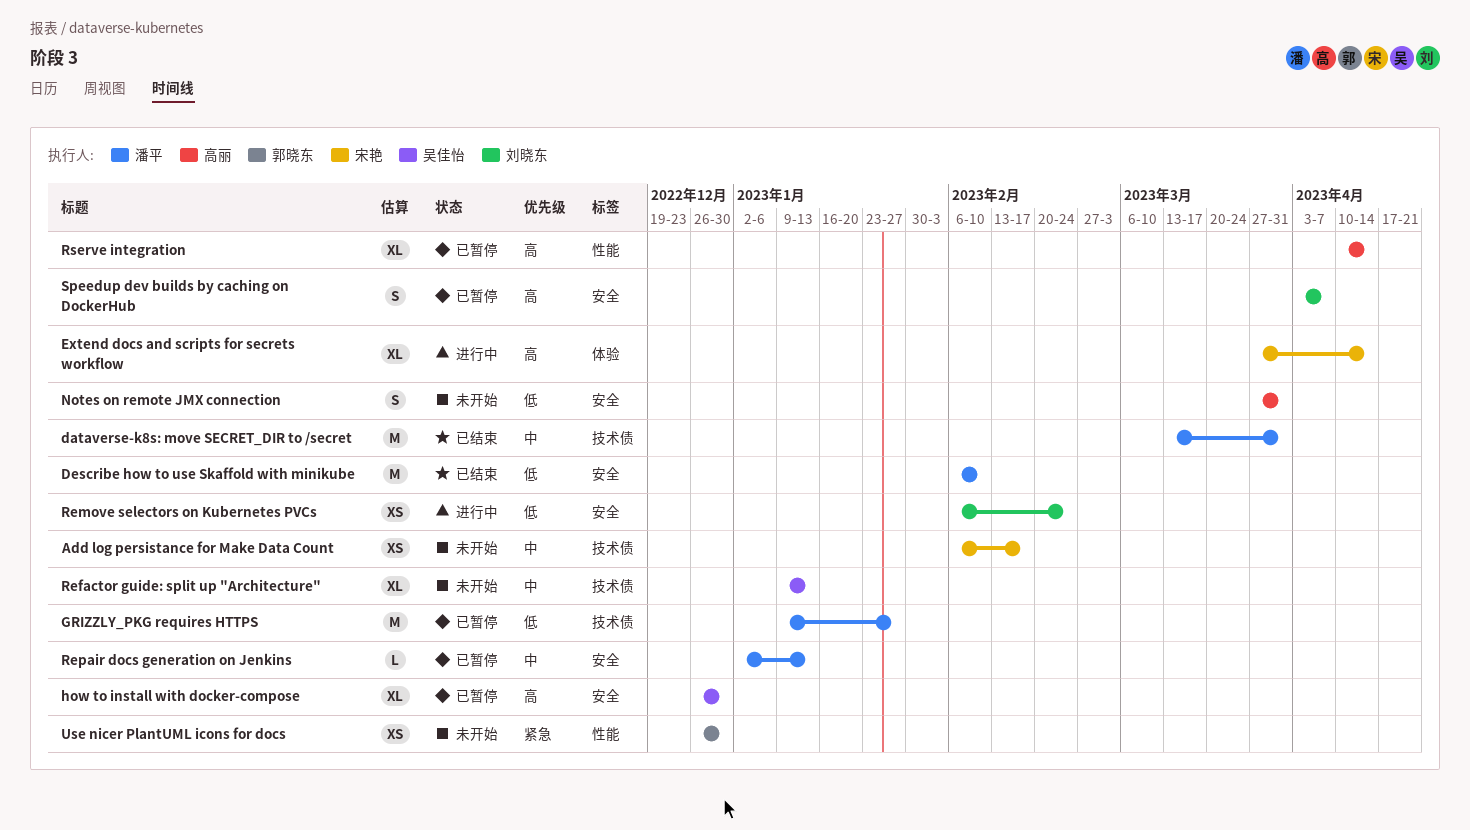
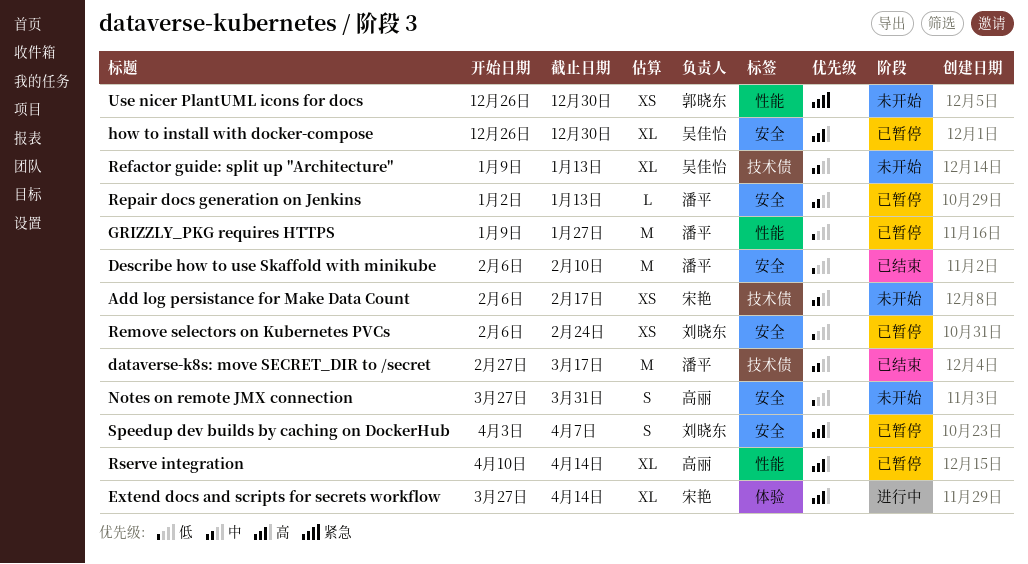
dataverse-k8s: move SECRET_DIR to /secret, start: Mar 13 -> Feb 27
dataverse-k8s: move SECRET_DIR to /secret, due: Mar 31 -> Mar 17
GRIZZLY_PKG requires HTTPS, label: 技术债 -> 性能
Remove selectors on Kubernetes PVCs, status: 进行中 -> 已暂停

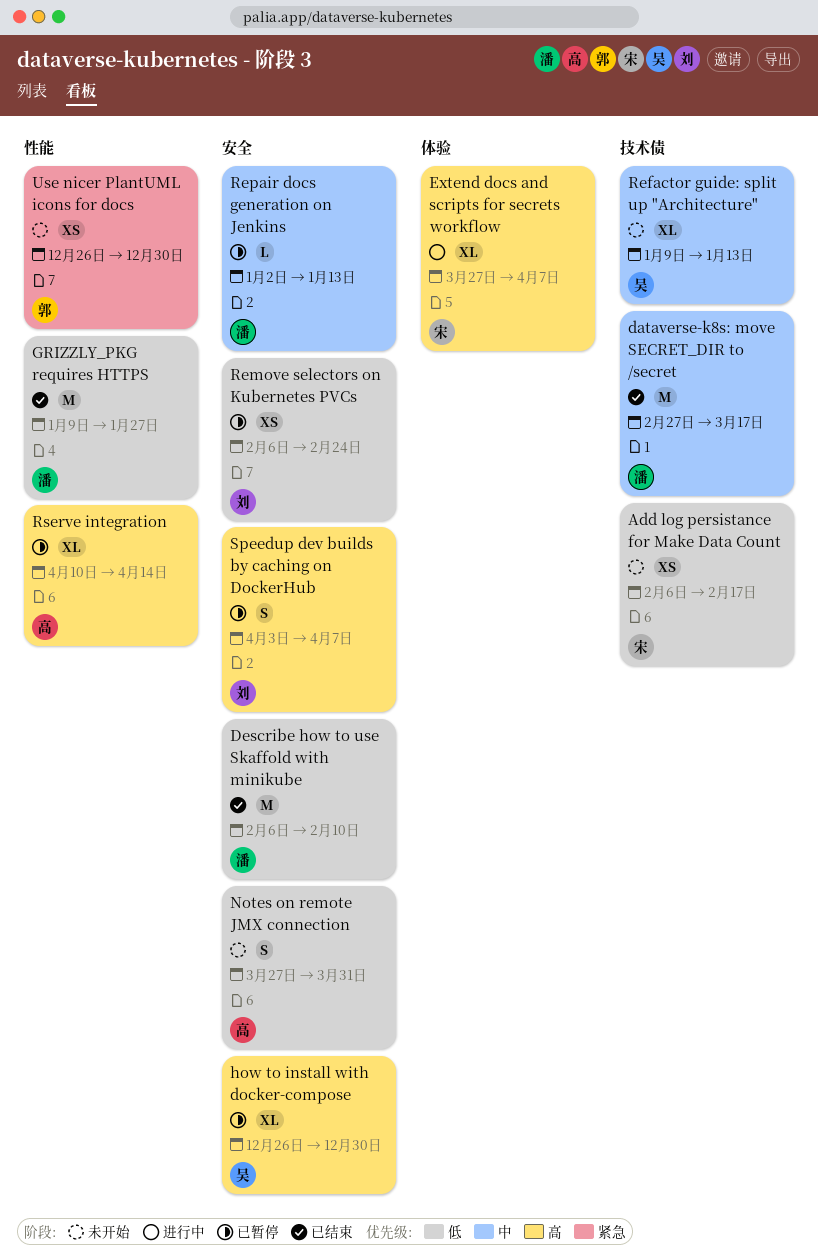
Add log persistance for Make Data Count, priority: 中 -> 低
Extend docs and scripts for secrets workflow, due: Apr 14 -> Apr 7
GRIZZLY_PKG requires HTTPS, status: 已暂停 -> 已结束

